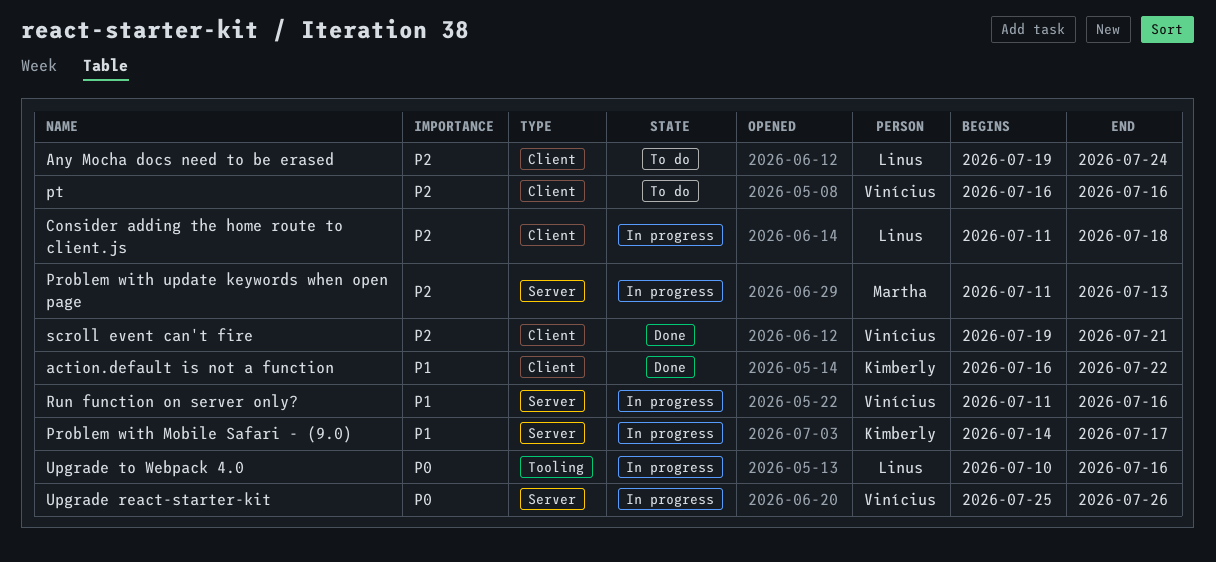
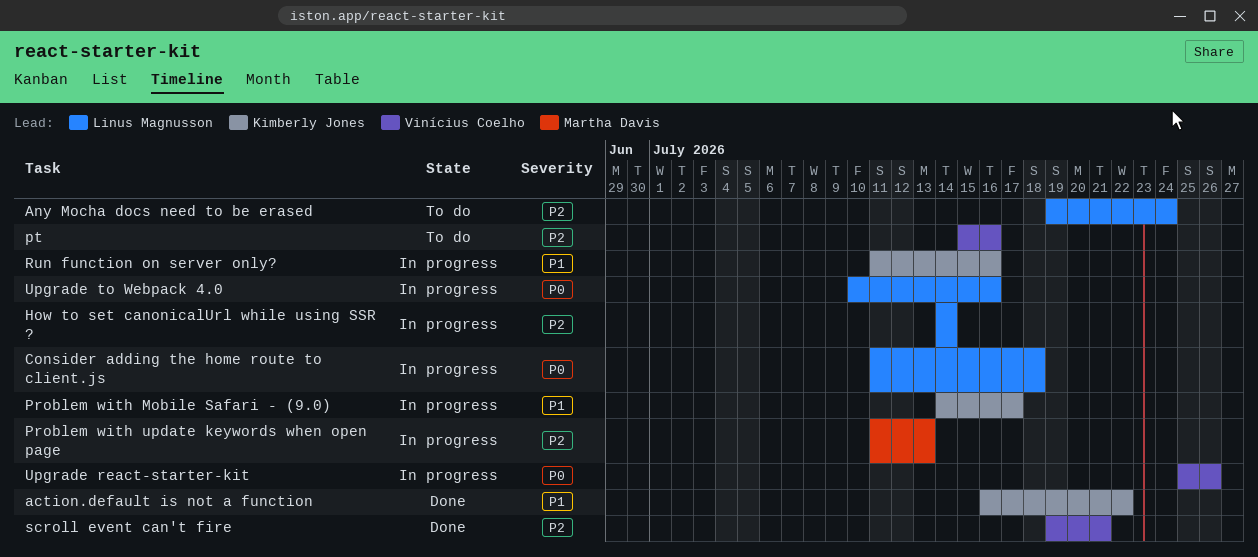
Consider adding the home route to client.js, priority: P2 -> P0
How to set canonicalUrl while using SSR ?: none -> present
pt, start: Jul 16 -> Jul 15
Run function on server only?, owner: Vinícius Coelho -> Kimberly Jones

